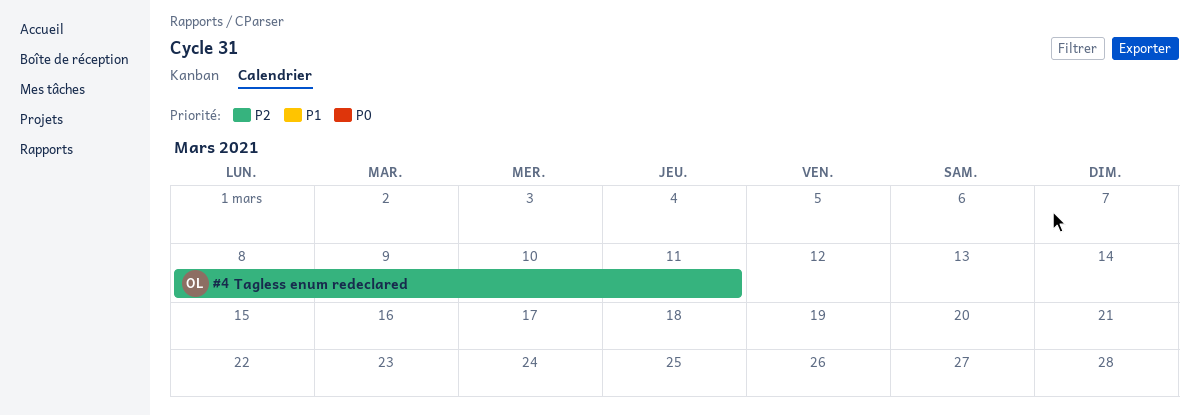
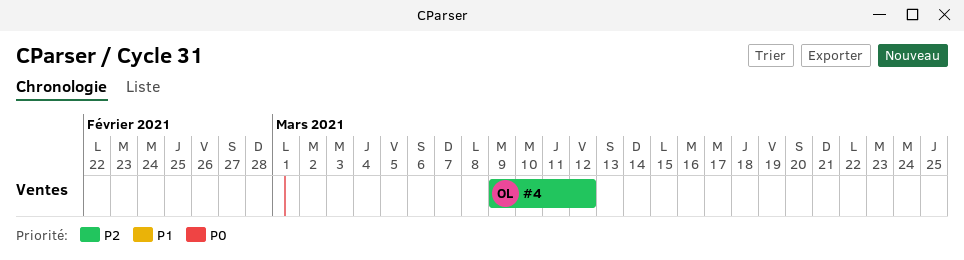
#4, start: Mar 8 -> Mar 9
#4, due: Mar 11 -> Mar 12

